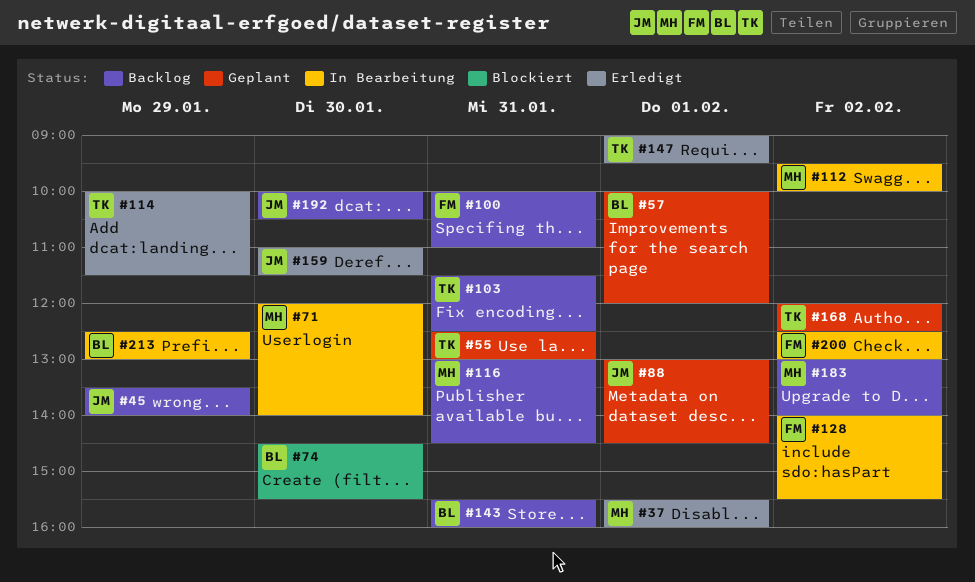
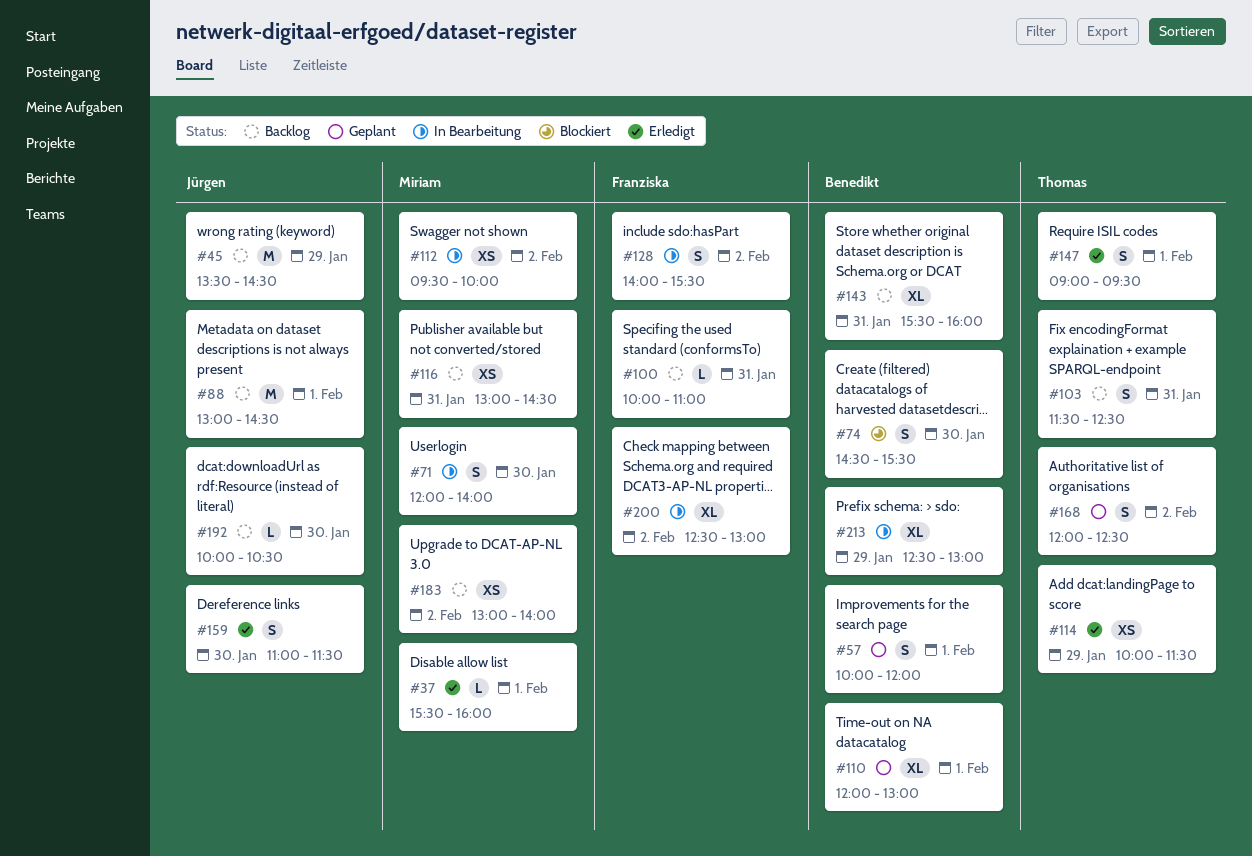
#45, ends: 14:00 -> 14:30
#55: present -> none
#88, status: Geplant -> Backlog
#110: none -> present

